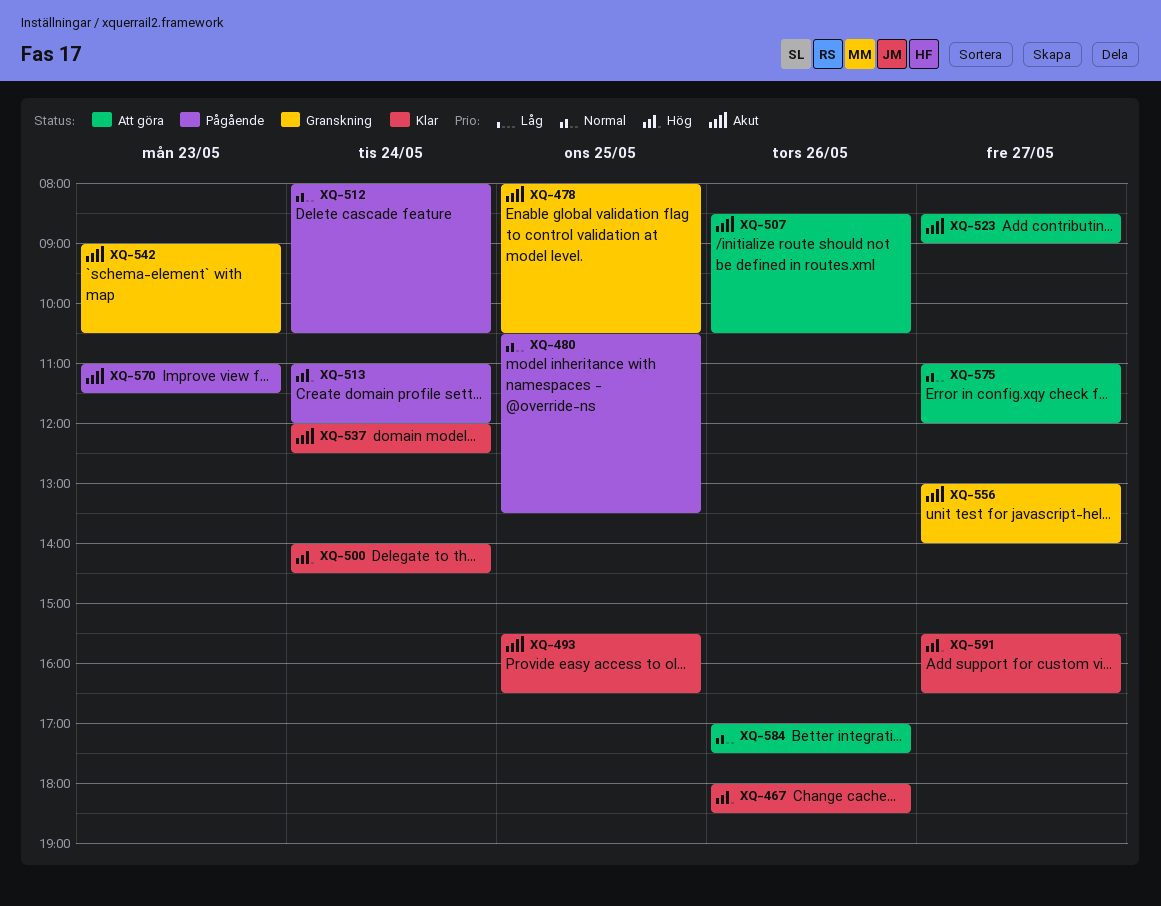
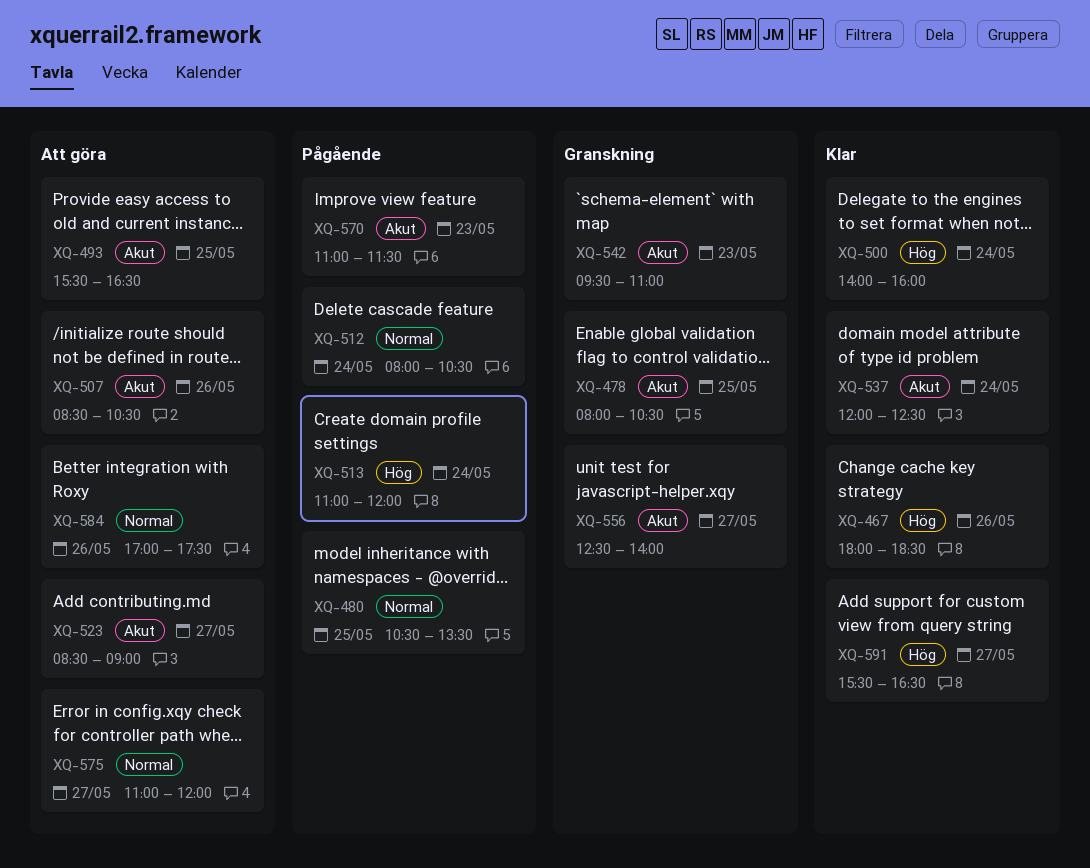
XQ-493, status: Klar -> Att göra
XQ-500, ends: 14:30 -> 16:00
XQ-542, begins: 09:00 -> 09:30
XQ-542, ends: 10:30 -> 11:00
XQ-556, begins: 13:00 -> 12:30

